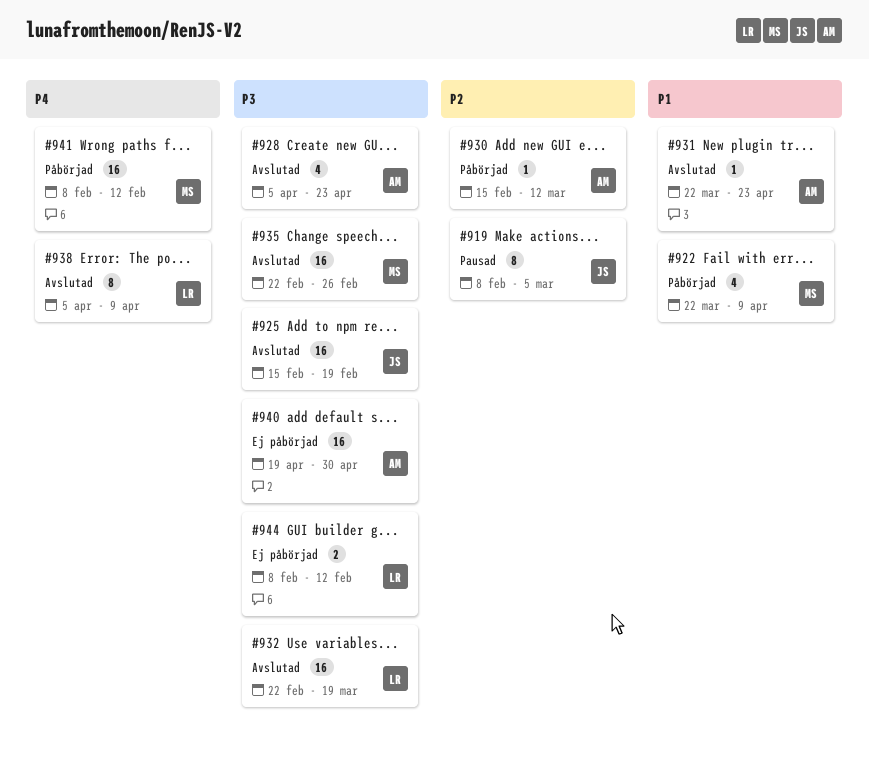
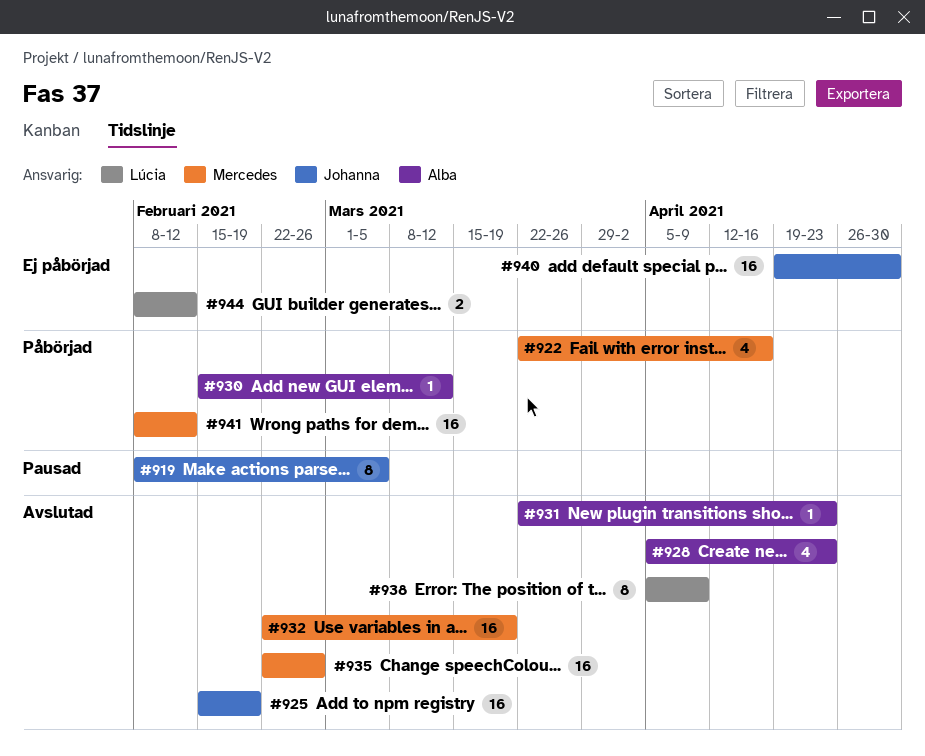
#922, due: Apr 9 -> Apr 16
#932, owner: Lúcia -> Mercedes
#940, owner: Alba -> Johanna

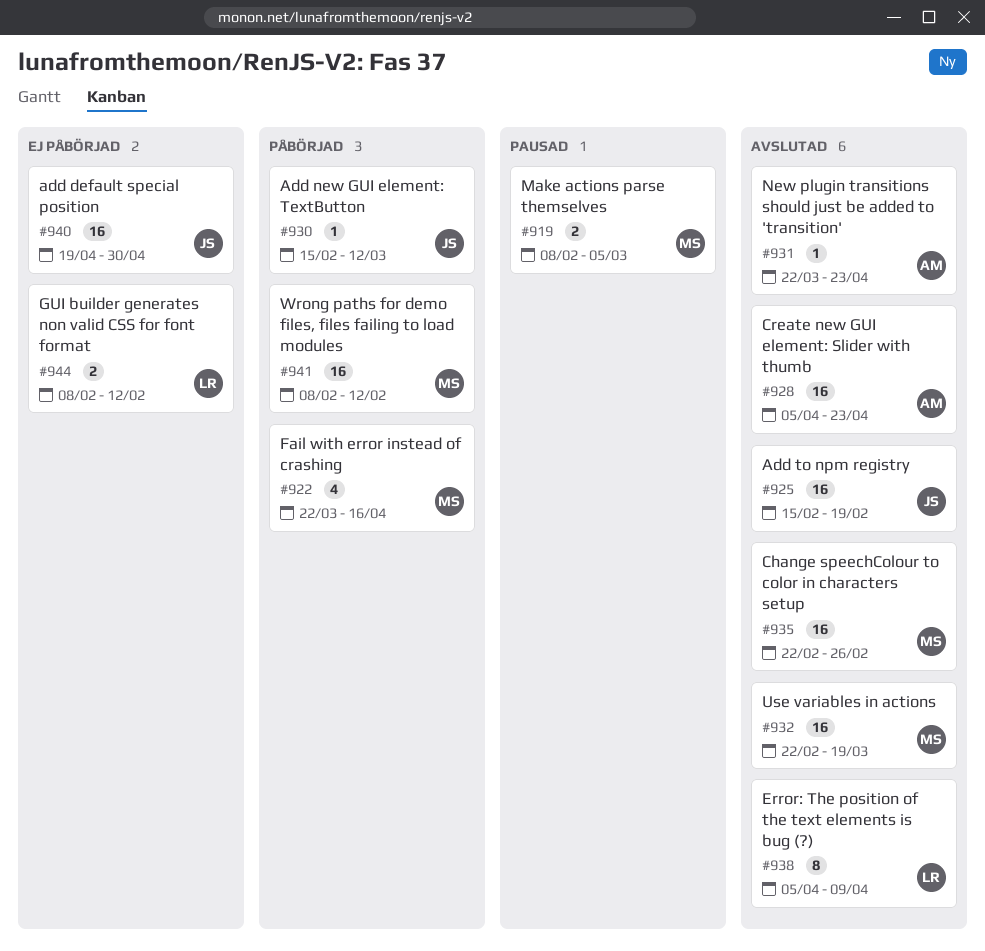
#919, owner: Johanna -> Mercedes
#919, estimate: 8 -> 2
#928, estimate: 4 -> 16
#930, owner: Alba -> Johanna

